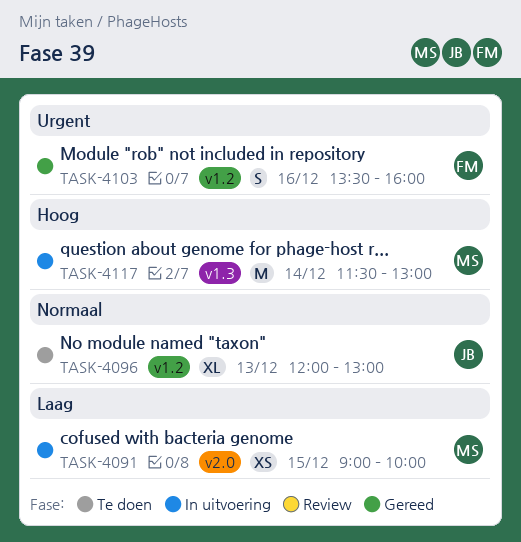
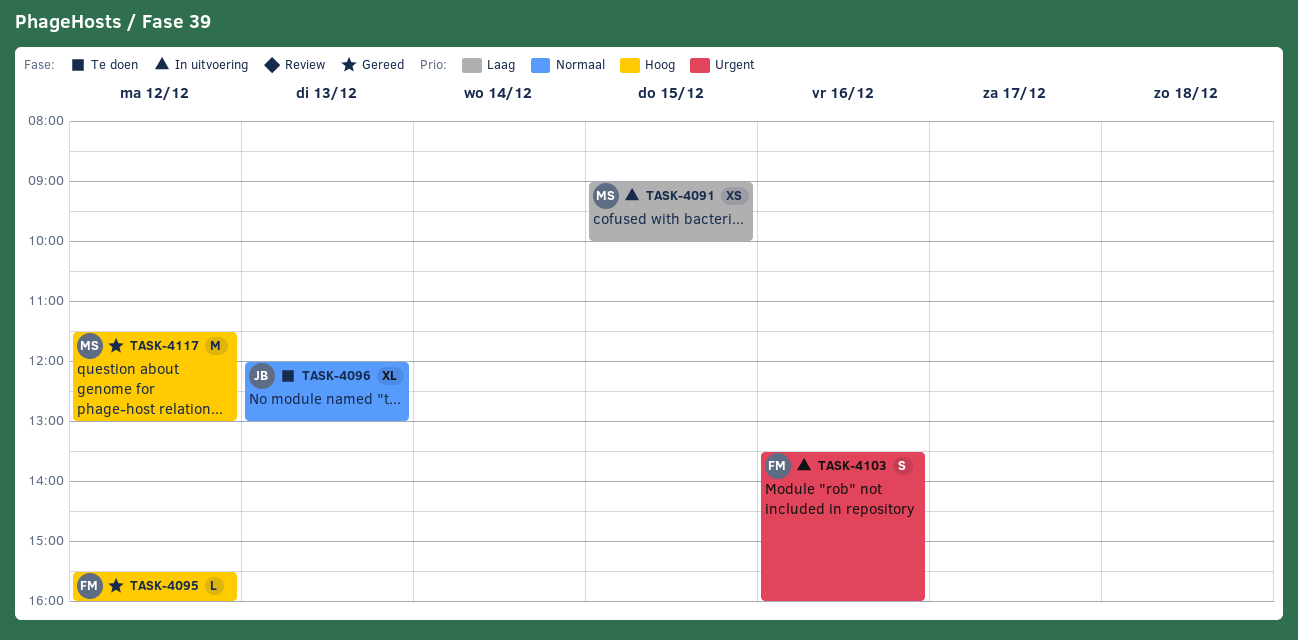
TASK-4095: none -> present
TASK-4103, status: Gereed -> In uitvoering
TASK-4117, status: In uitvoering -> Gereed
TASK-4117, day: Dec 14 -> Dec 12

